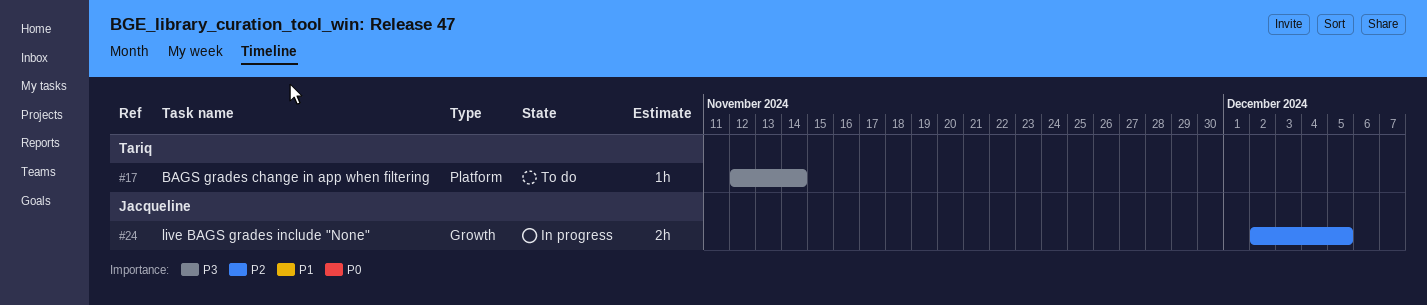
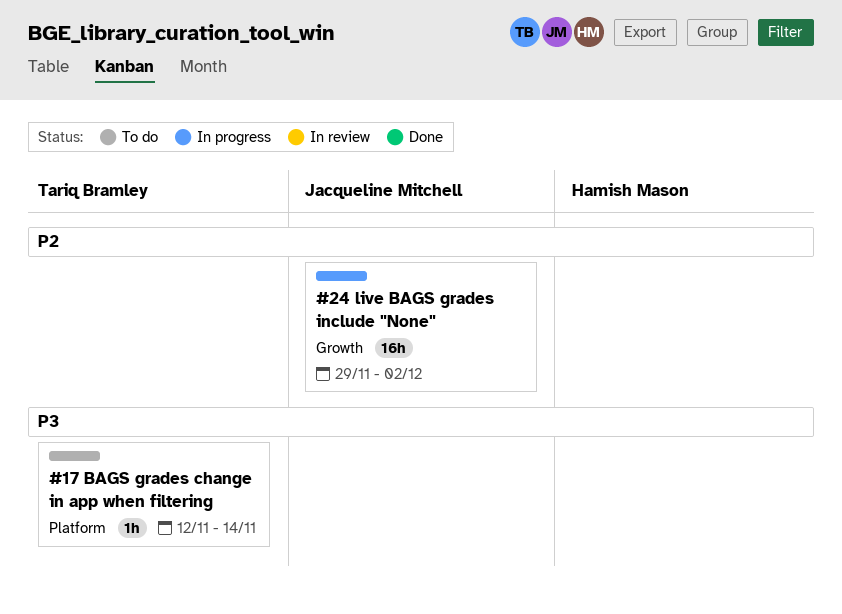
#24, estimate: 2h -> 16h
#24, start: Dec 2 -> Nov 29
#24, due: Dec 5 -> Dec 2

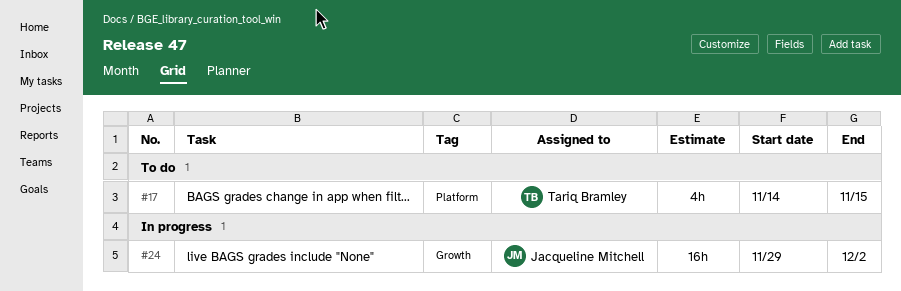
#17, estimate: 1h -> 4h
#17, start: Nov 12 -> Nov 14
#17, due: Nov 14 -> Nov 15

